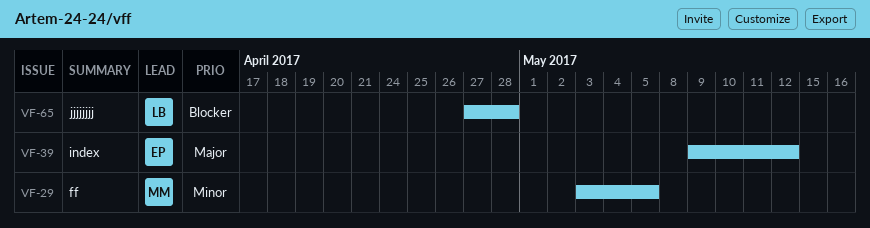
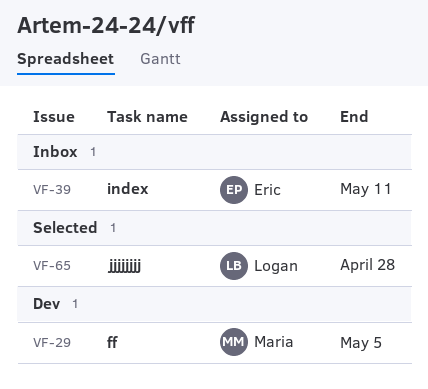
VF-39, due: May 12 -> May 11

